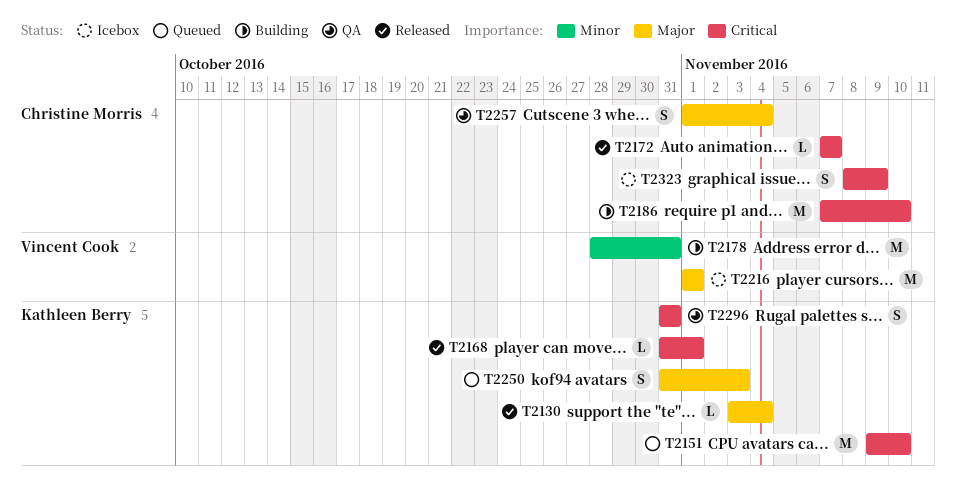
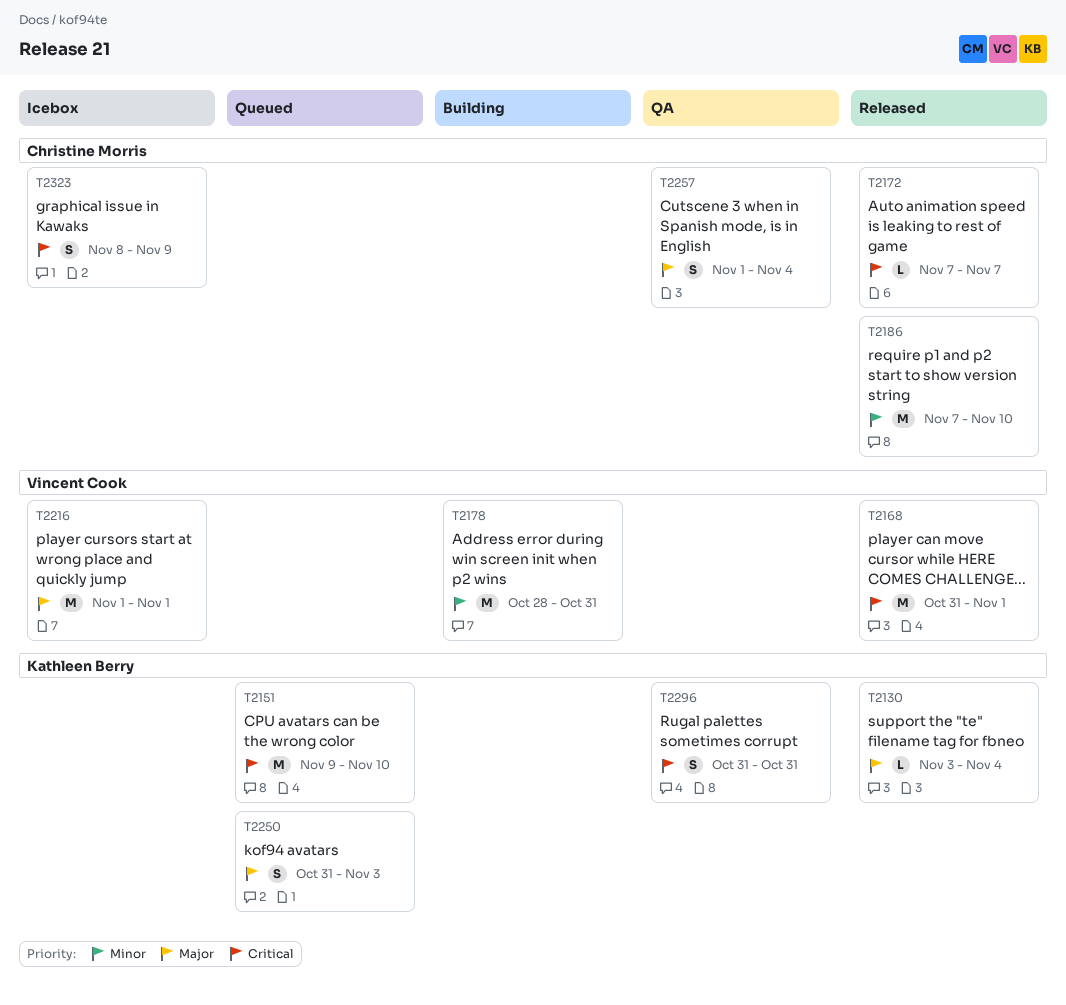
T2168, owner: Kathleen Berry -> Vincent Cook
T2168, estimate: L -> M
T2186, status: Building -> Released
T2186, priority: Critical -> Minor

